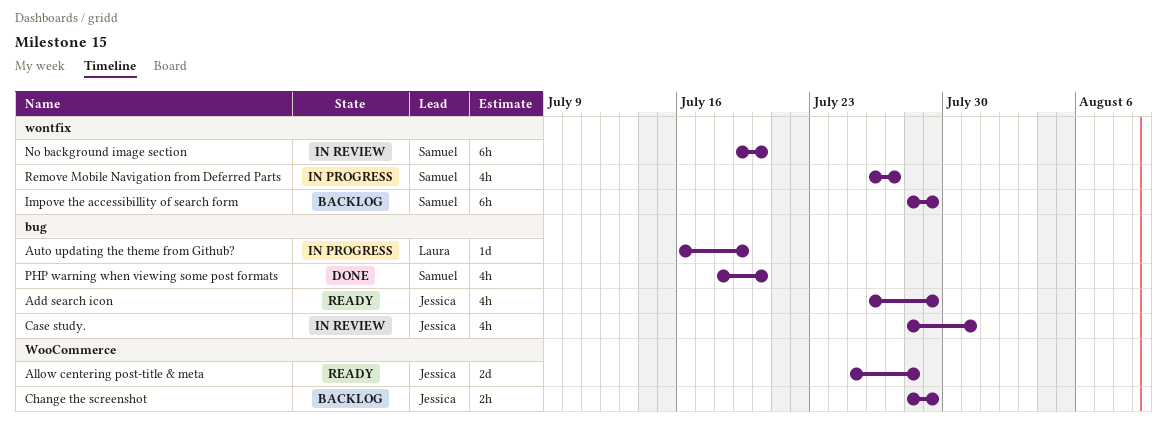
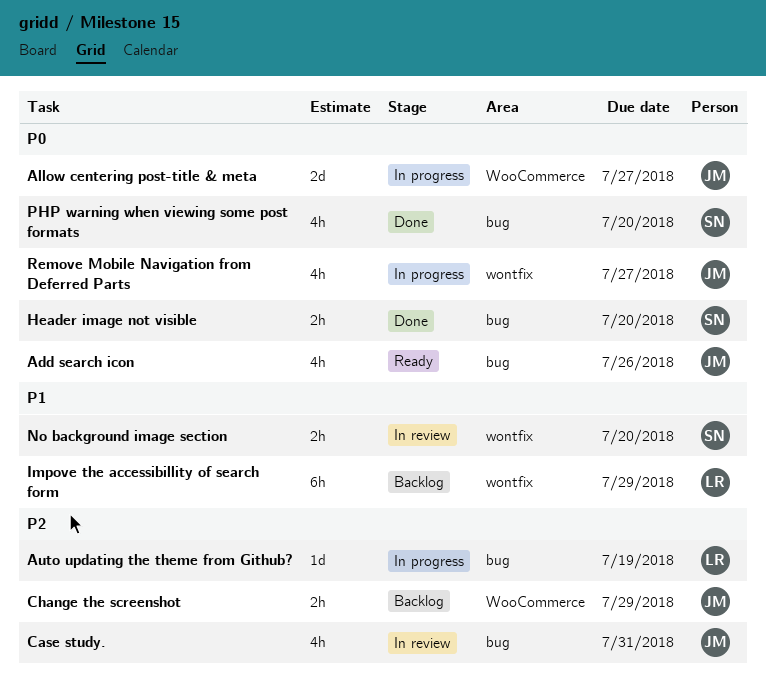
Add search icon, due: Jul 29 -> Jul 26
Allow centering post-title & meta, status: Ready -> In progress
Allow centering post-title & meta, due: Jul 28 -> Jul 27
Header image not visible: none -> present
Impove the accessibillity of search form, owner: Samuel -> Laura
No background image section, estimate: 6h -> 2h
Remove Mobile Navigation from Deferred Parts, owner: Samuel -> Jessica

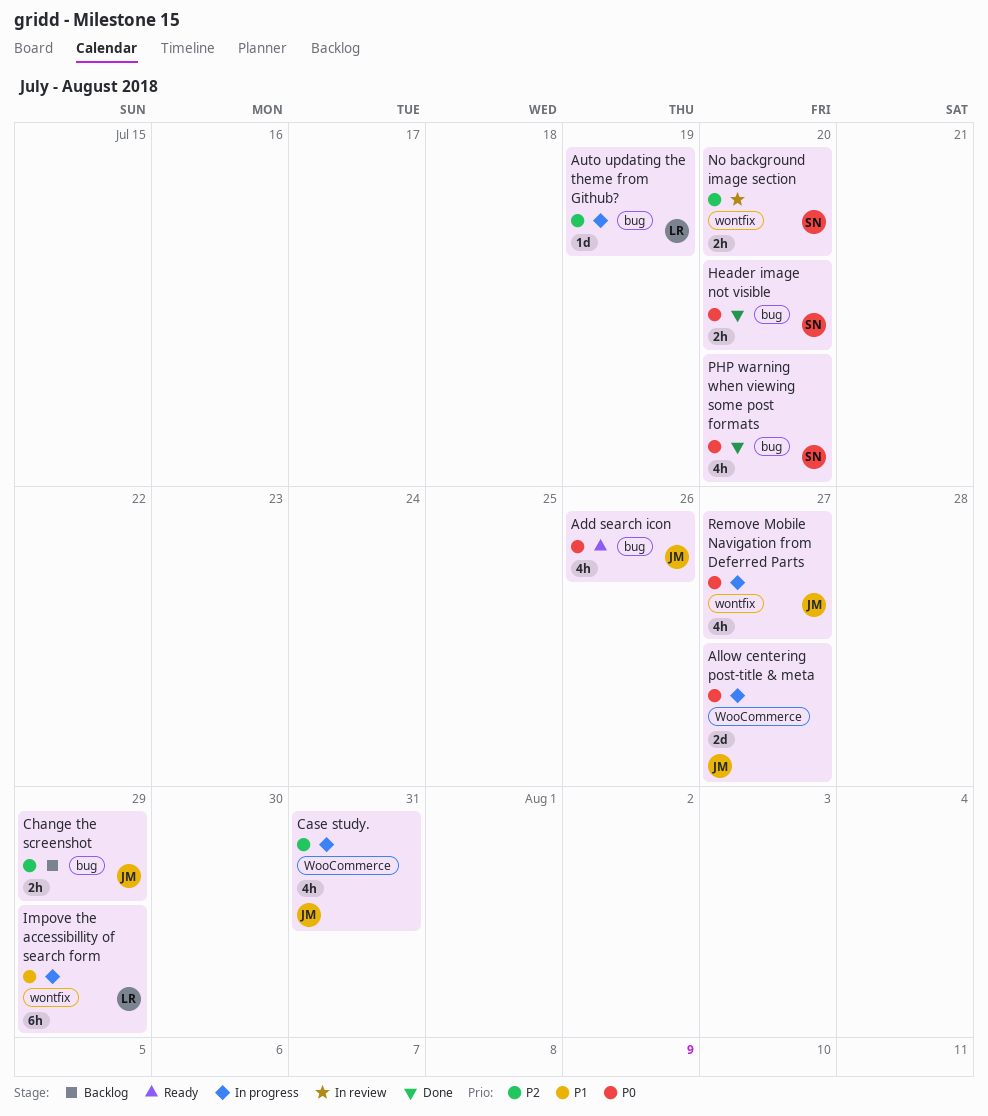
Case study., status: In review -> In progress
Case study., label: bug -> WooCommerce
Change the screenshot, label: WooCommerce -> bug
Impove the accessibillity of search form, status: Backlog -> In progress
No background image section, priority: P1 -> P2

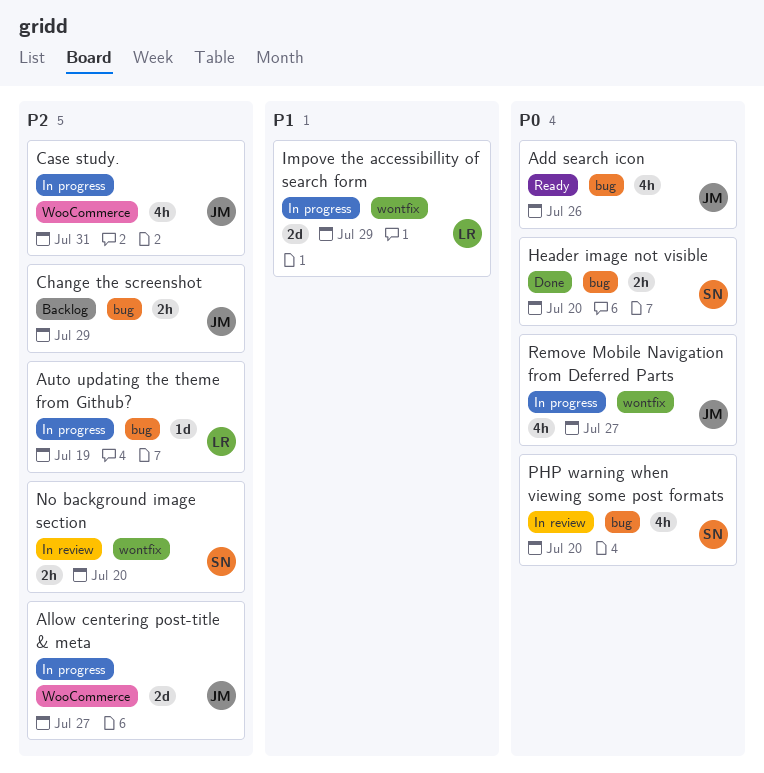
Allow centering post-title & meta, priority: P0 -> P2
Impove the accessibillity of search form, estimate: 6h -> 2d
PHP warning when viewing some post formats, status: Done -> In review

